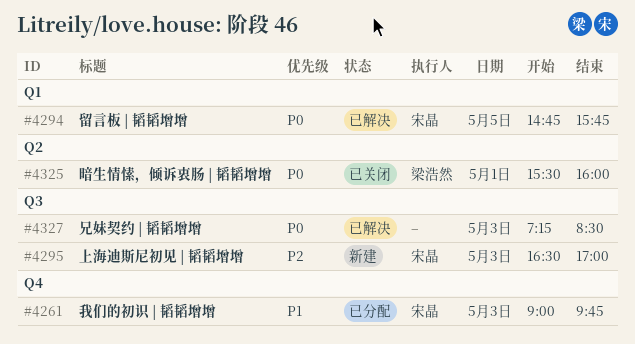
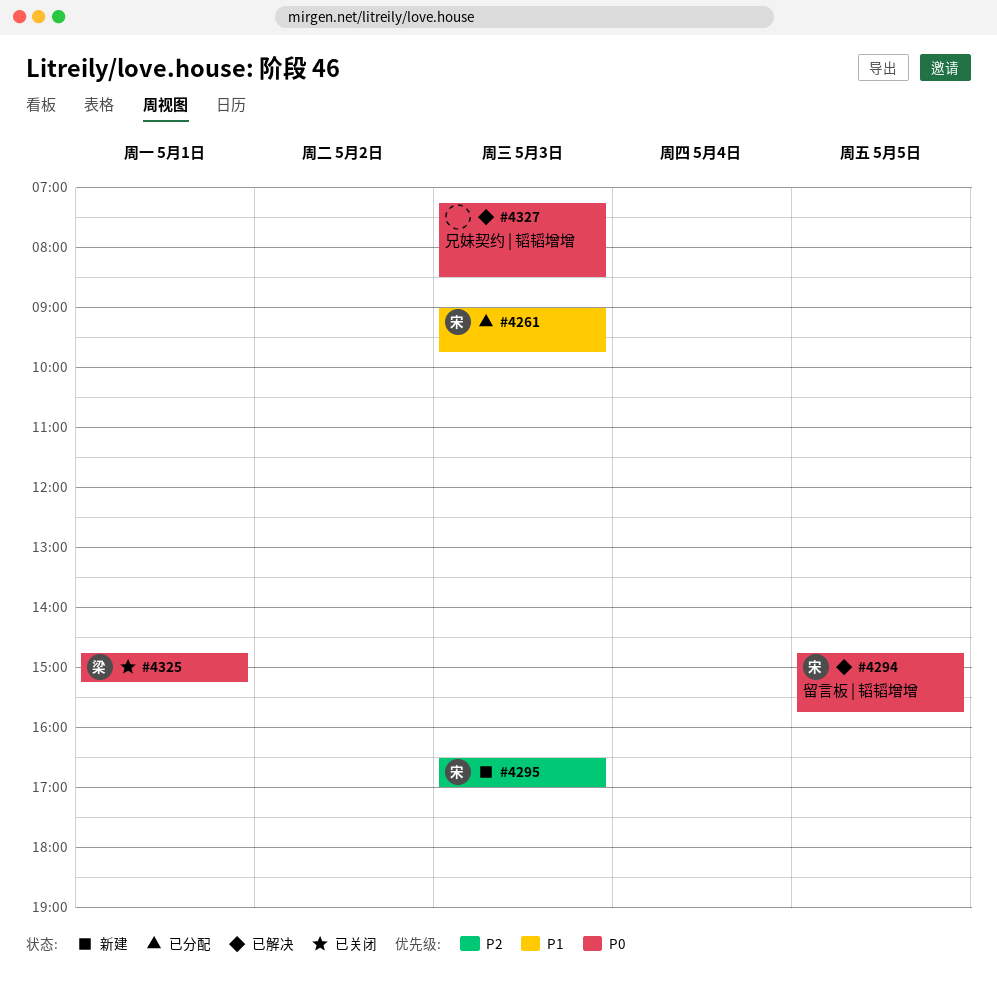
#4325, begins: 15:30 -> 14:45
#4325, ends: 16:00 -> 15:15

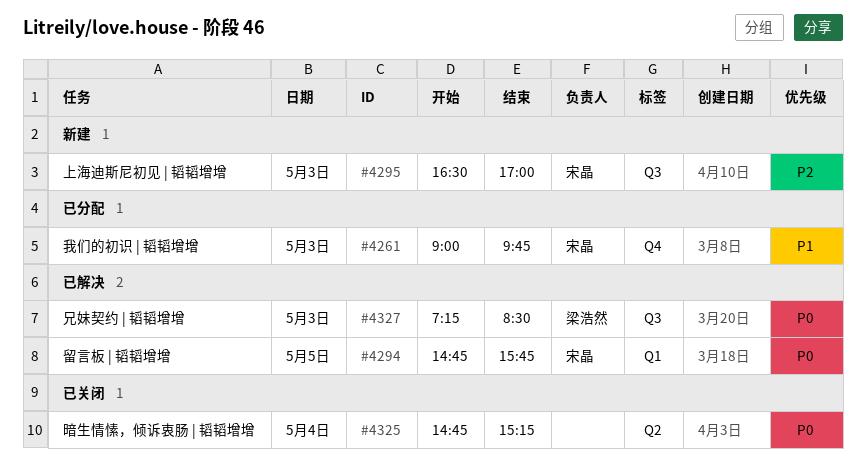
#4325, owner: 梁浩然 -> none
#4325, day: May 1 -> May 4
#4327, owner: none -> 梁浩然

